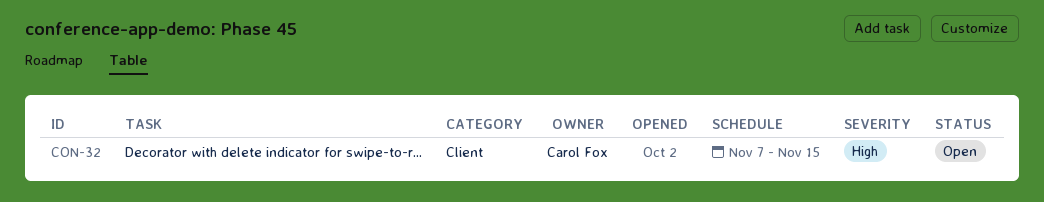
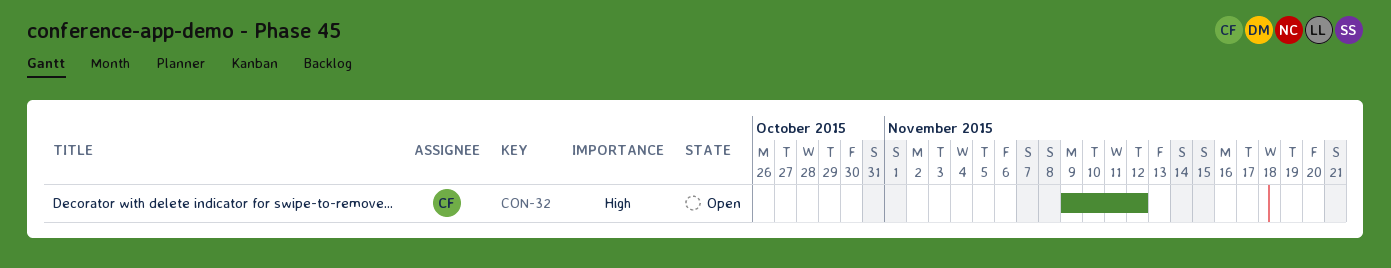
CON-32, start: Nov 7 -> Nov 9
CON-32, due: Nov 15 -> Nov 12

